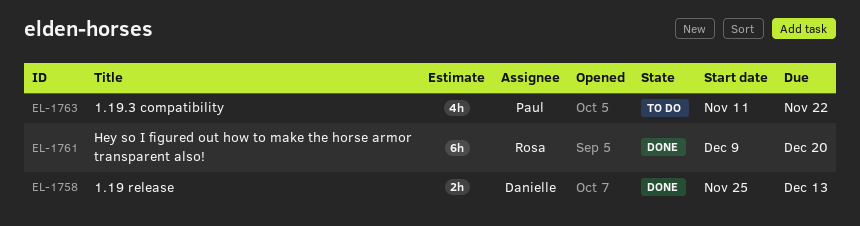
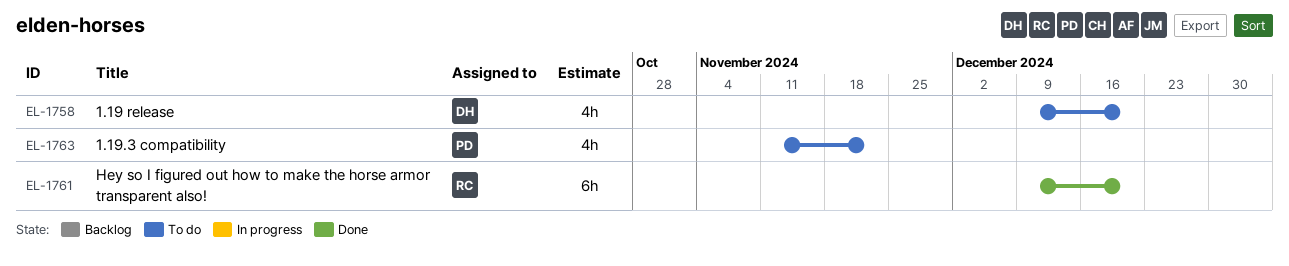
EL-1758, status: Done -> To do
EL-1758, estimate: 2h -> 4h
EL-1758, start: Nov 25 -> Dec 9
EL-1758, due: Dec 13 -> Dec 20

